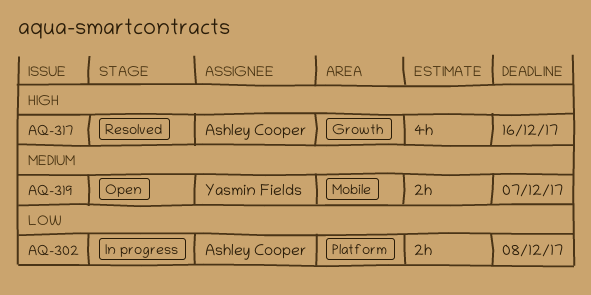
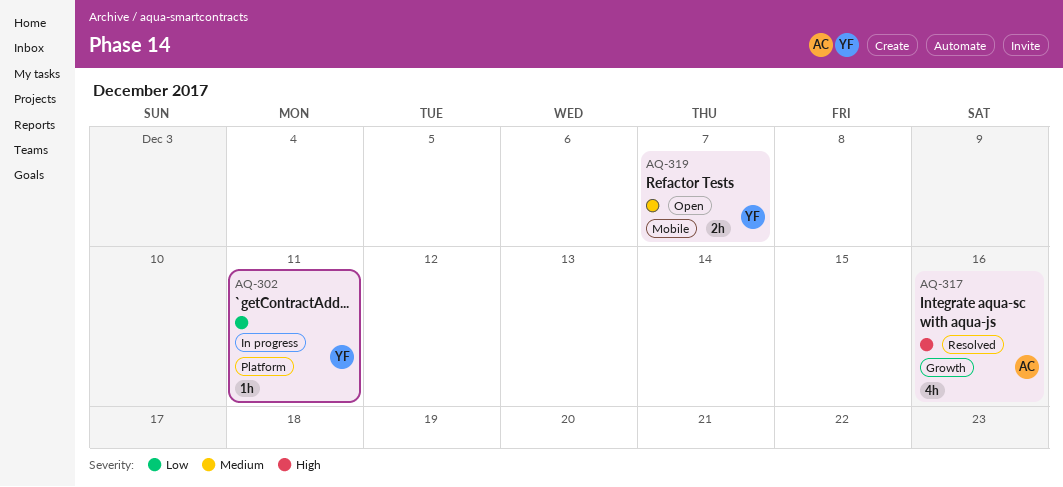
AQ-302, owner: Ashley Cooper -> Yasmin Fields
AQ-302, estimate: 2h -> 1h
AQ-302, due: Dec 8 -> Dec 11

